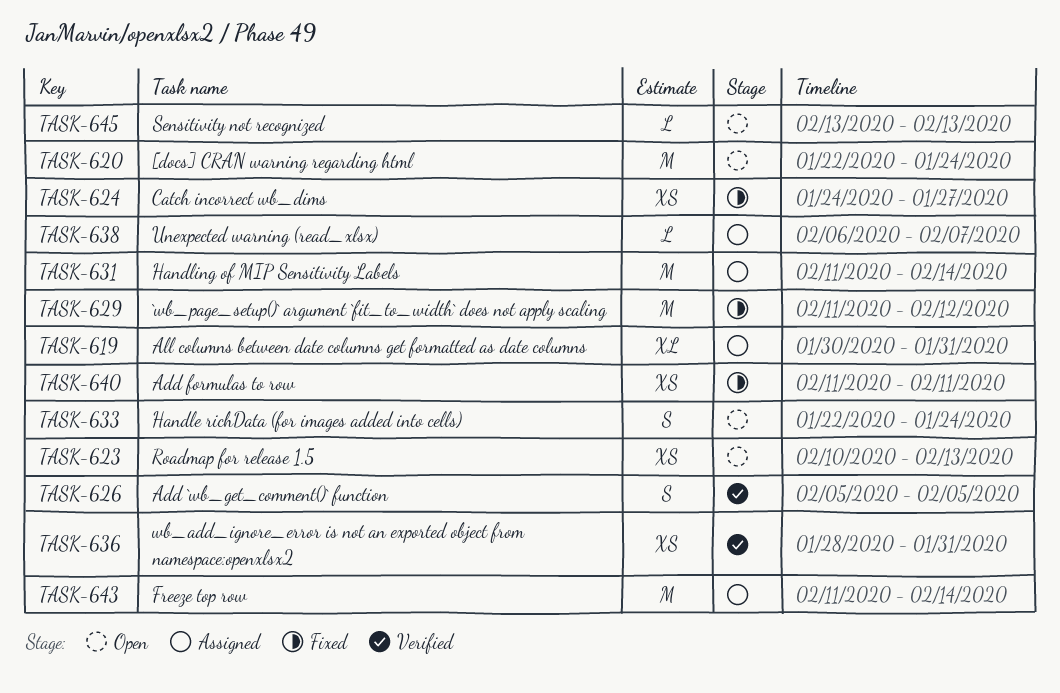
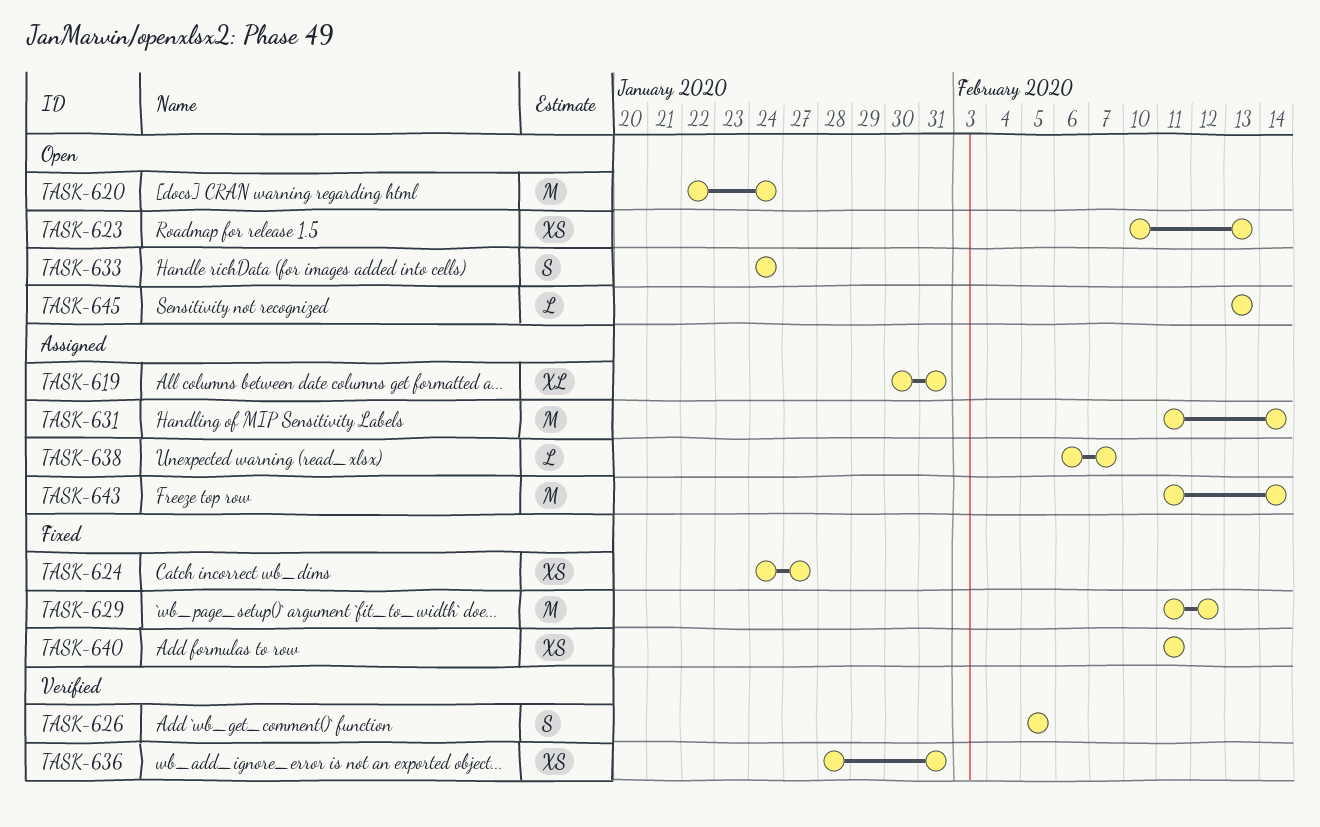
TASK-633, start: Jan 22 -> Jan 24

